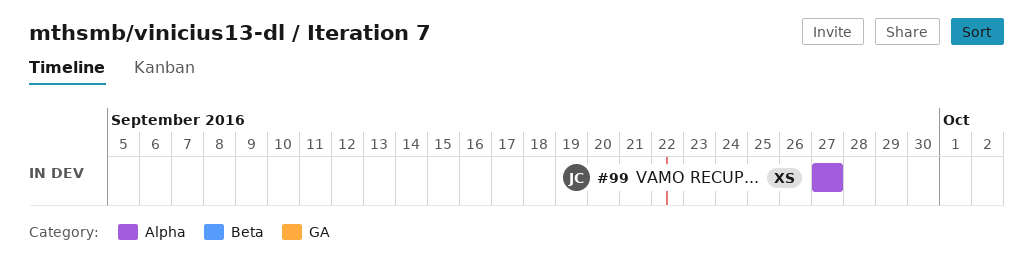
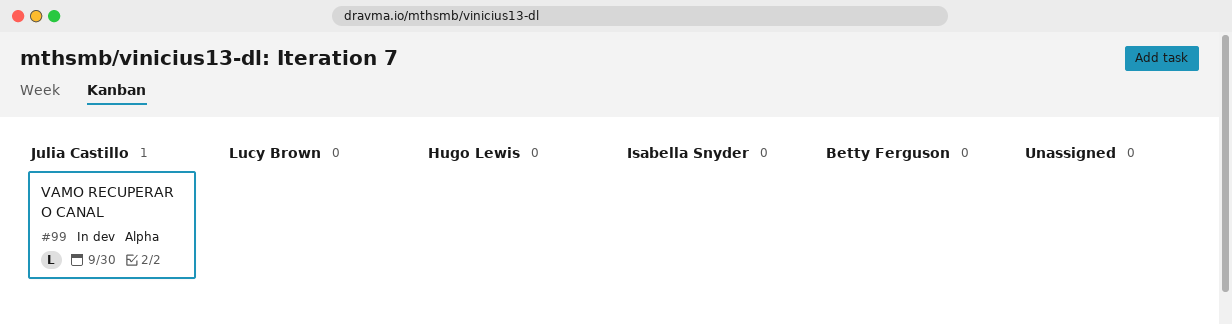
#99, estimate: XS -> L
#99, due: Sep 27 -> Sep 30

